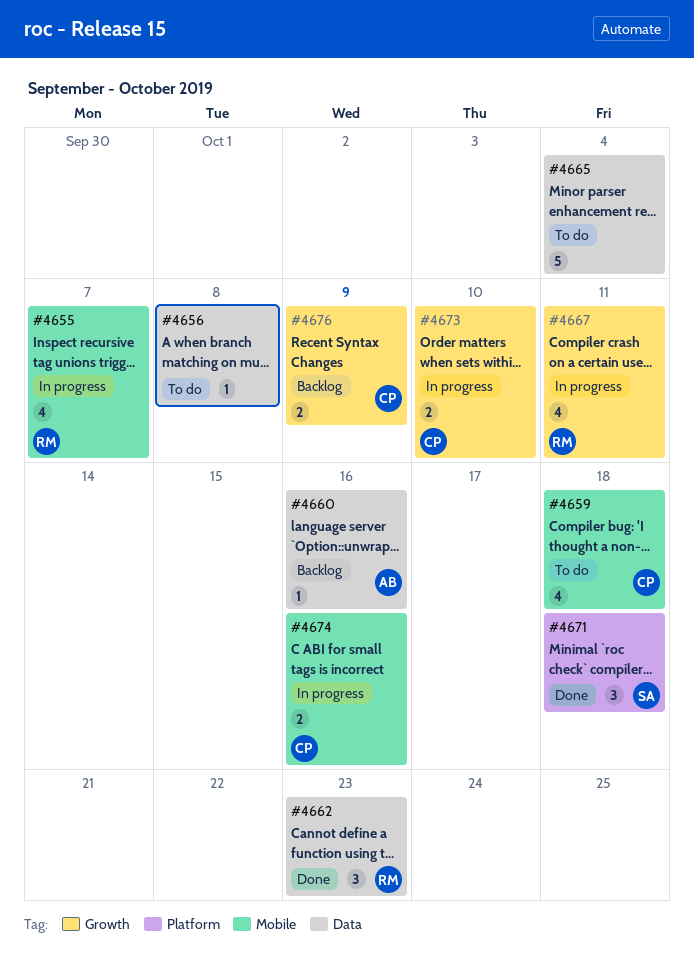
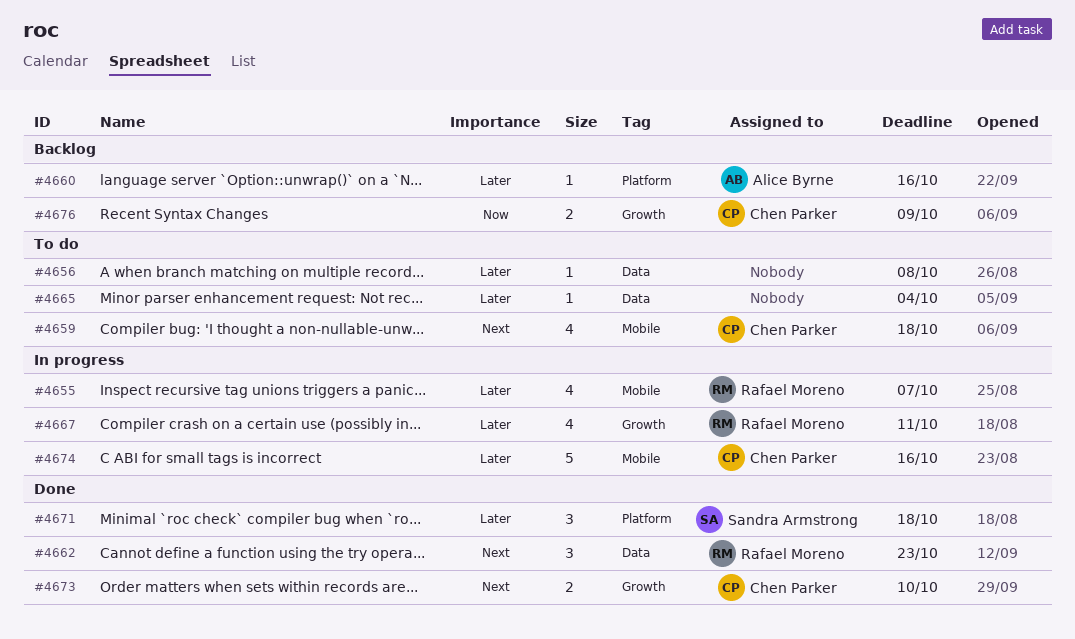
#4660, label: Data -> Platform
#4665, estimate: 5 -> 1
#4673, status: In progress -> Done
#4674, estimate: 2 -> 5

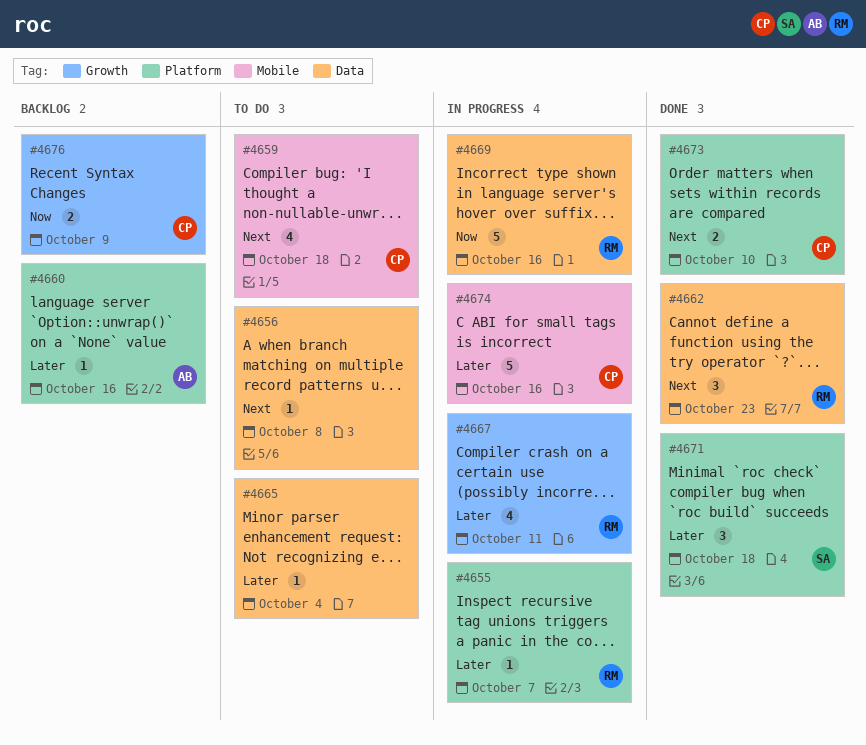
#4655, label: Mobile -> Platform
#4655, estimate: 4 -> 1
#4656, priority: Later -> Next
#4669: none -> present
#4673, label: Growth -> Platform

